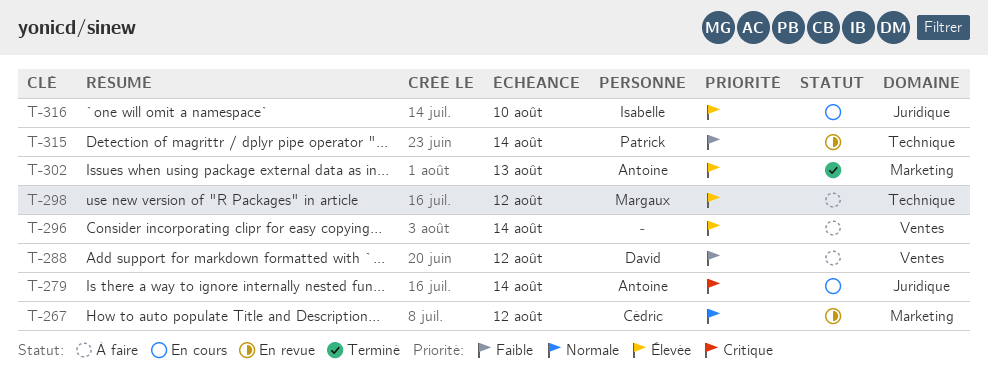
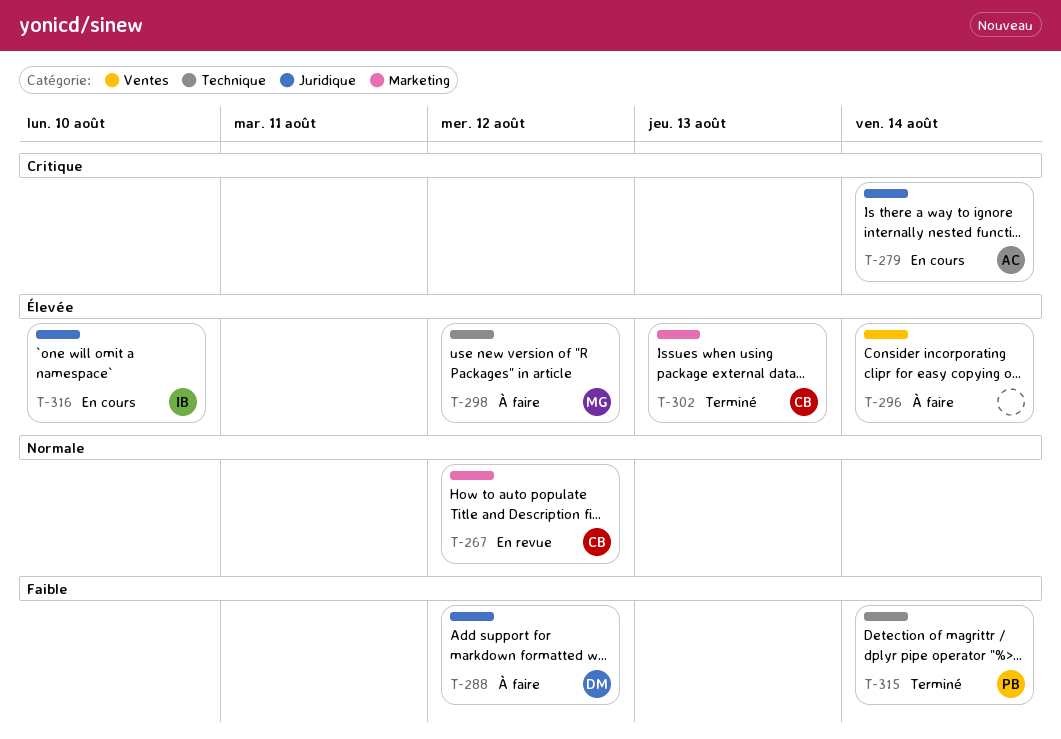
T-288, label: Ventes -> Juridique
T-302, owner: Antoine -> Cédric
T-315, status: En revue -> Terminé

